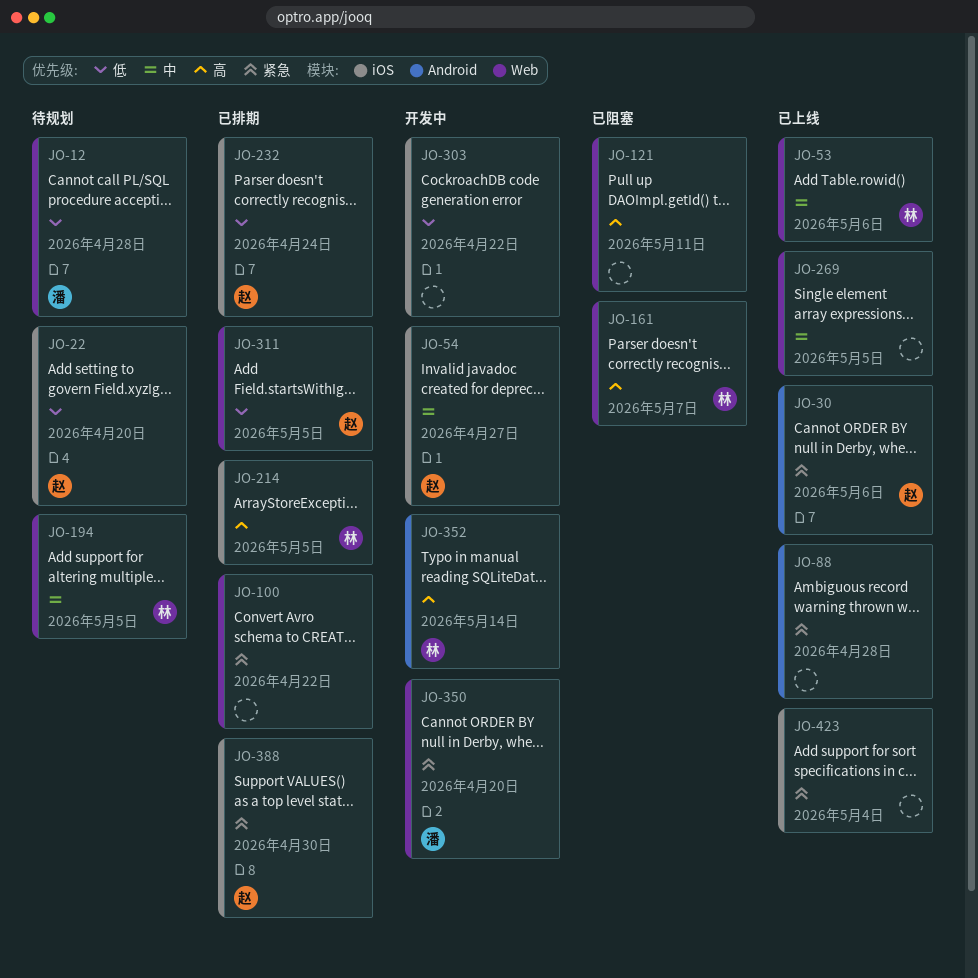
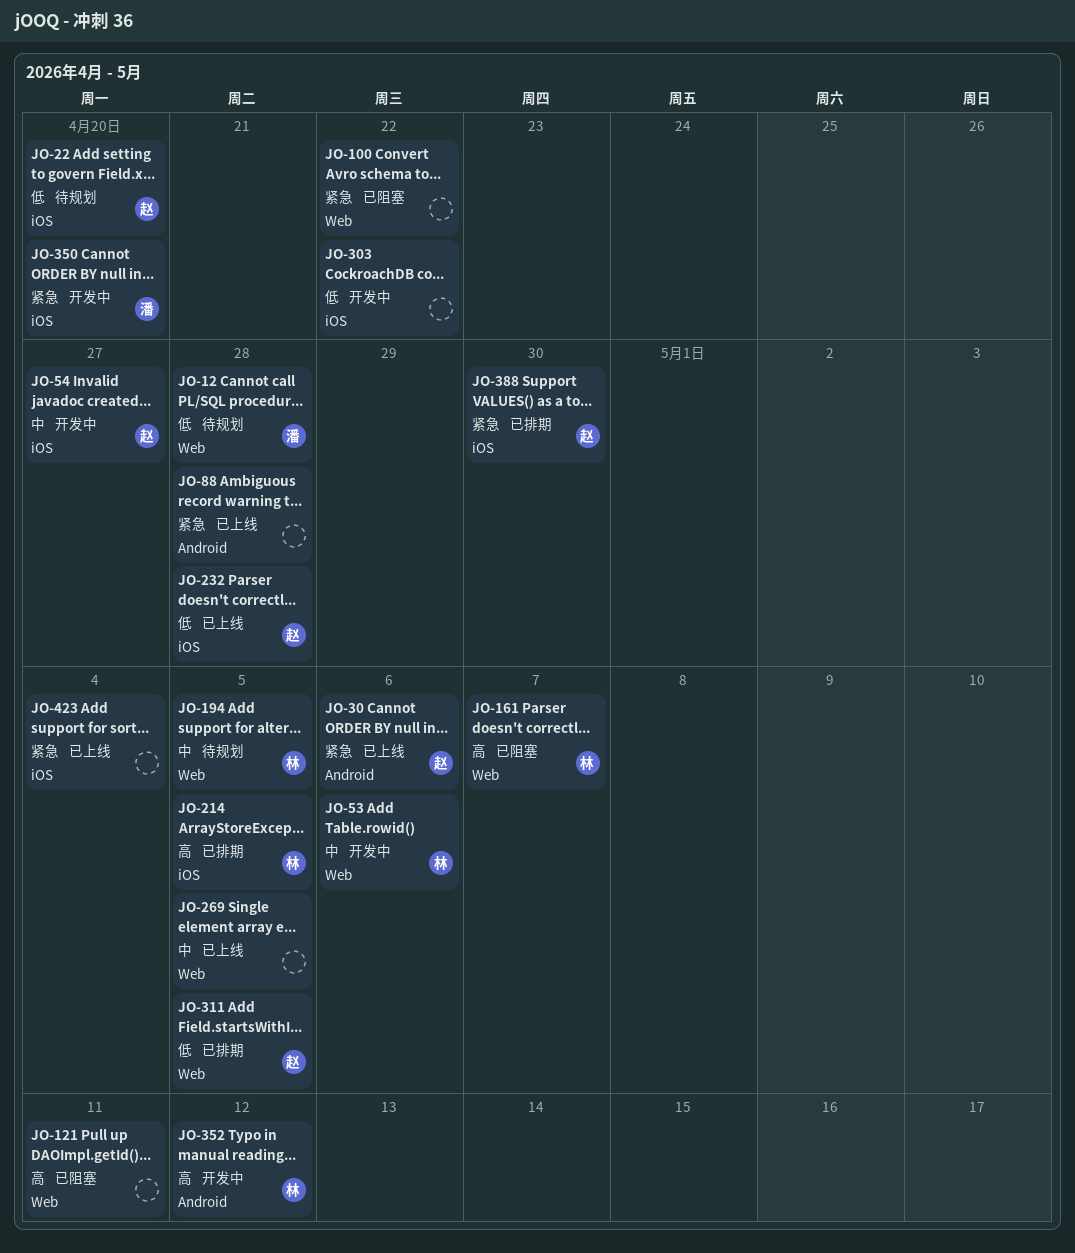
JO-53, status: 已上线 -> 开发中
JO-100, status: 已排期 -> 已阻塞
JO-232, status: 已排期 -> 已上线
JO-232, due: Apr 24 -> Apr 28
JO-350, label: Web -> iOS
JO-352, due: May 14 -> May 12

